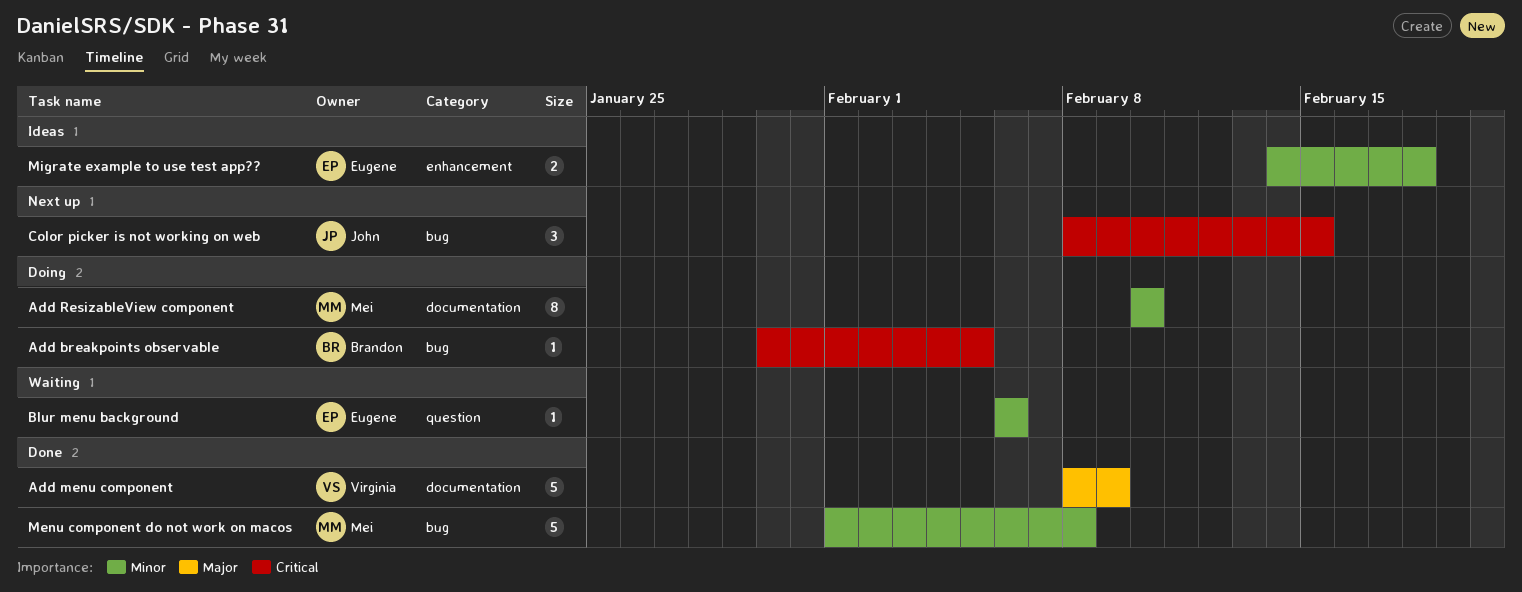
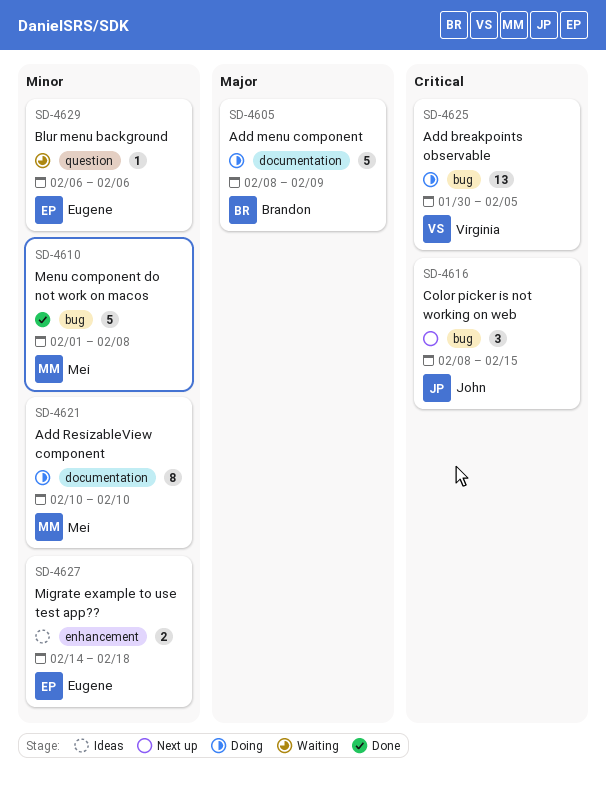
Add breakpoints observable, owner: Brandon -> Virginia
Add breakpoints observable, estimate: 1 -> 13
Add menu component, status: Done -> Doing
Add menu component, owner: Virginia -> Brandon

